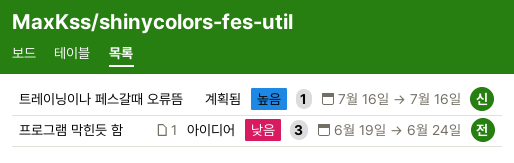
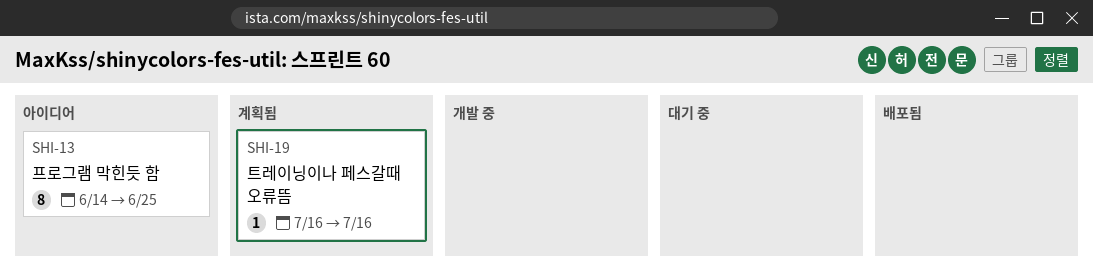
프로그램 막힌듯 함, estimate: 3 -> 8
프로그램 막힌듯 함, start: Jun 19 -> Jun 14
프로그램 막힌듯 함, due: Jun 24 -> Jun 25

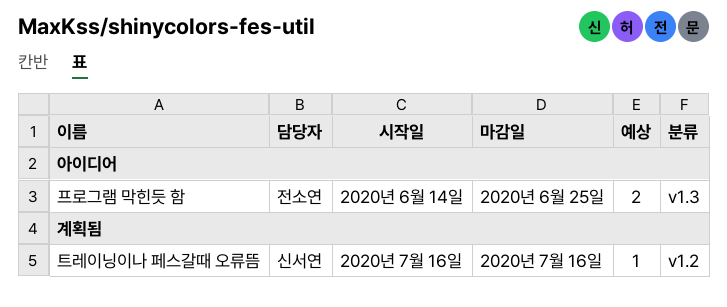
프로그램 막힌듯 함, estimate: 8 -> 2

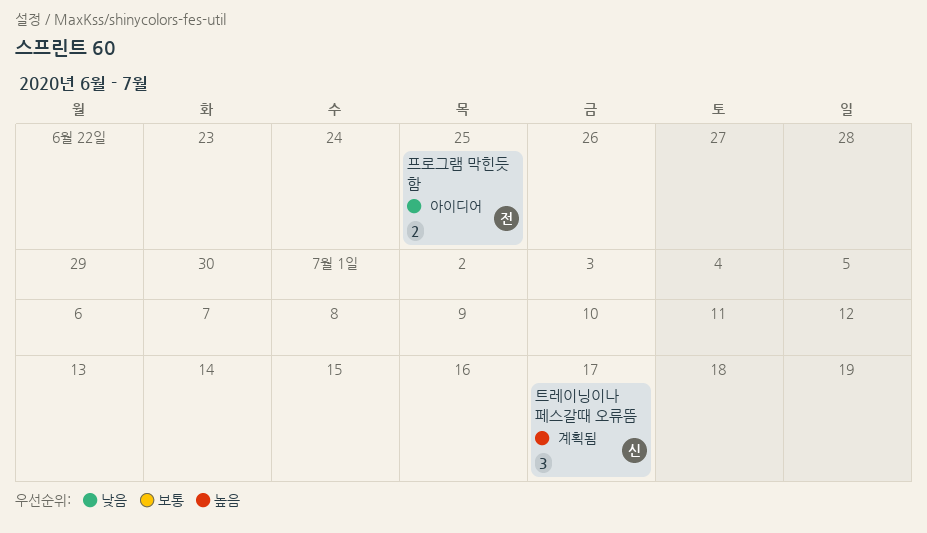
트레이닝이나 페스갈때 오류뜸, estimate: 1 -> 3
트레이닝이나 페스갈때 오류뜸, due: Jul 16 -> Jul 17

